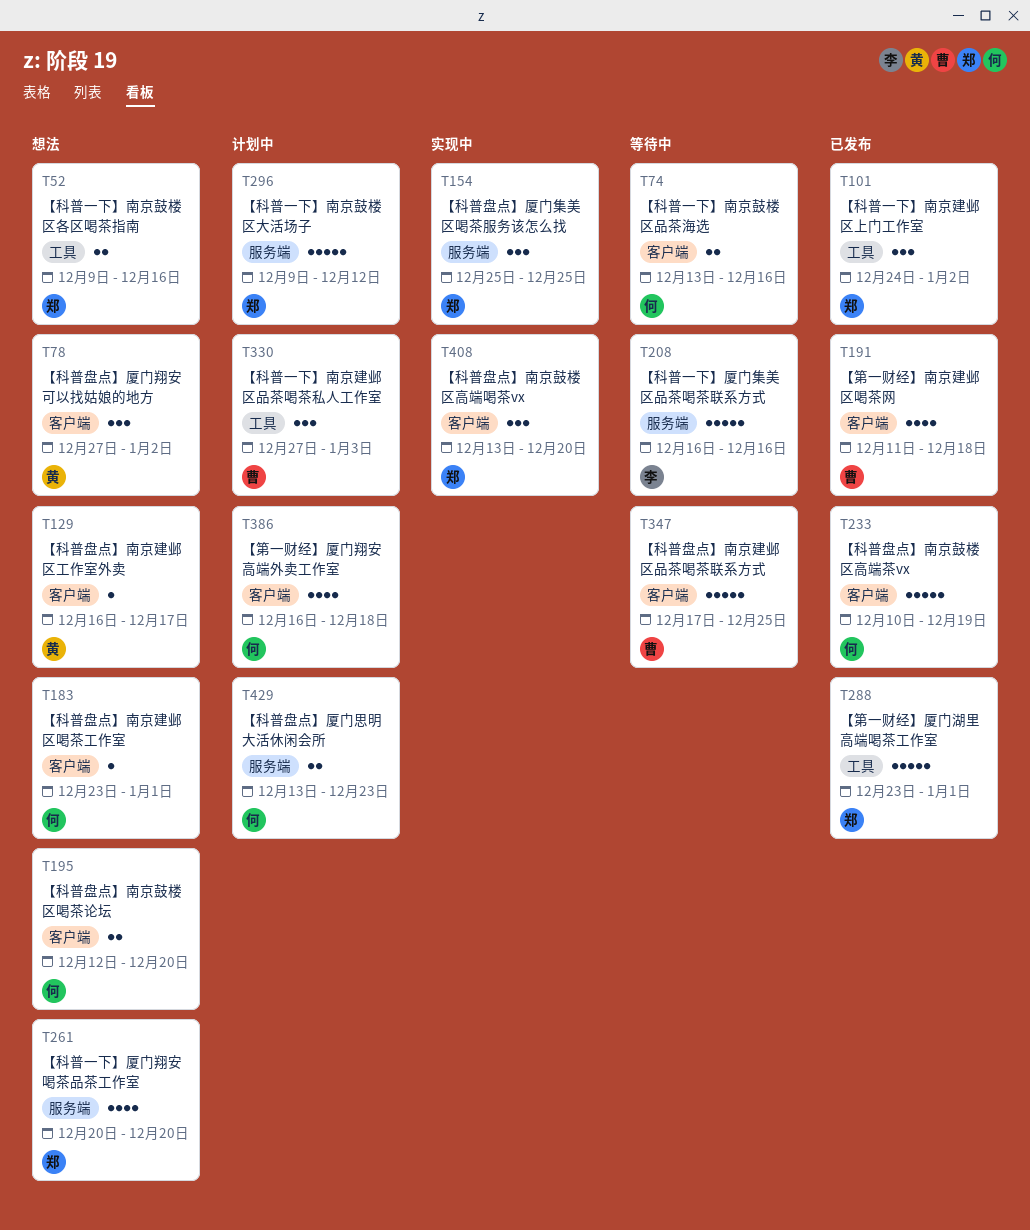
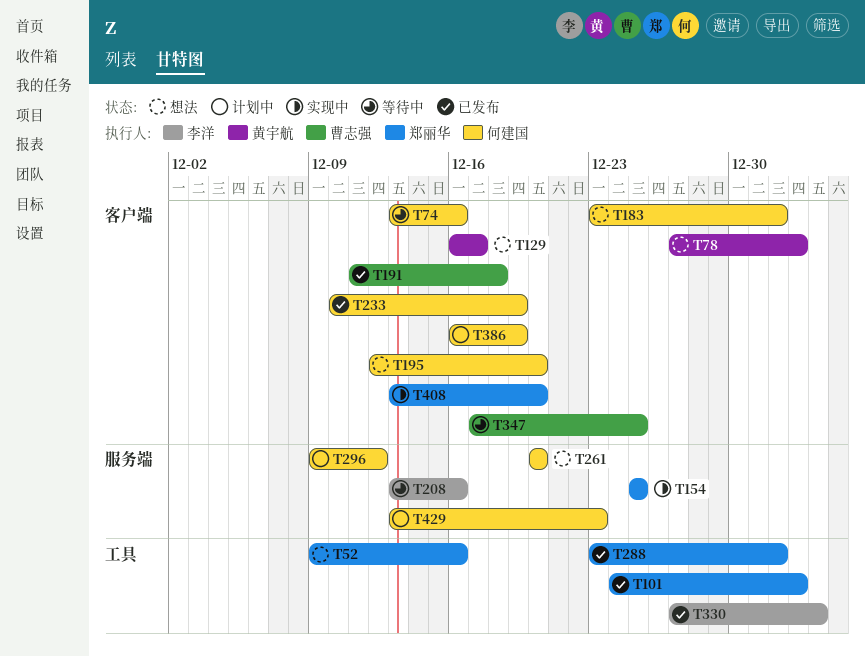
T208, start: Dec 16 -> Dec 13
T261, owner: 郑丽华 -> 何建国
T296, owner: 郑丽华 -> 何建国
T330, status: 计划中 -> 已发布
T330, owner: 曹志强 -> 李洋
T386, due: Dec 18 -> Dec 19

